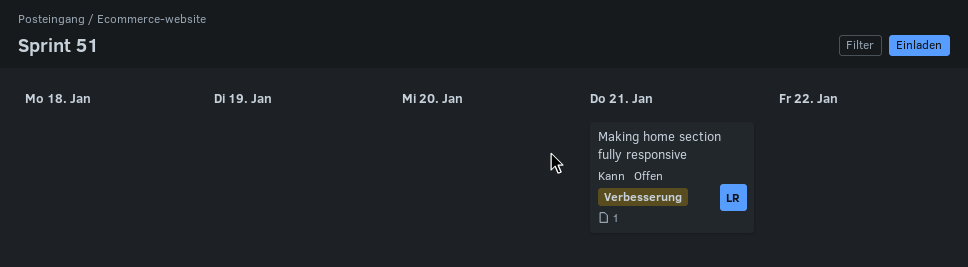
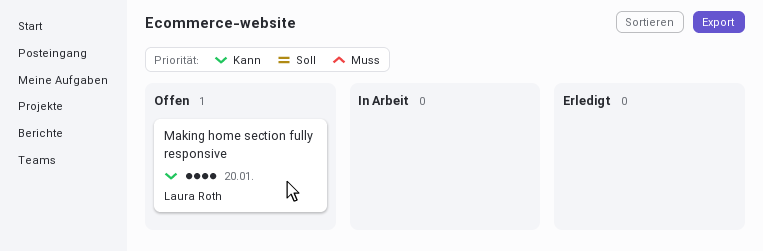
Making home section fully responsive, due: Jan 21 -> Jan 20

